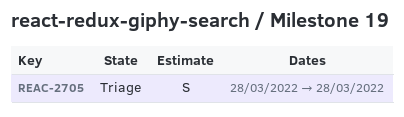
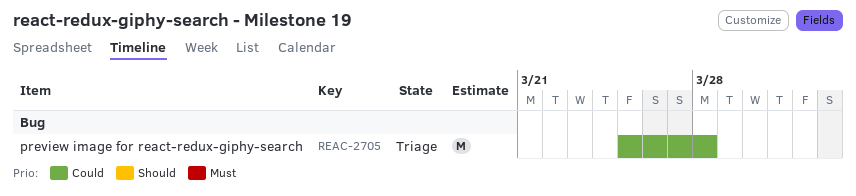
REAC-2705, estimate: S -> M
REAC-2705, start: Mar 28 -> Mar 25

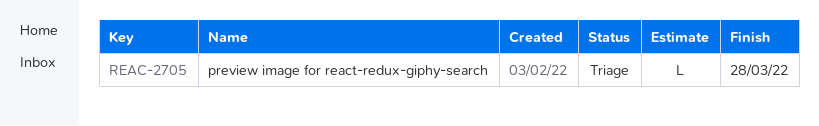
REAC-2705, estimate: M -> L

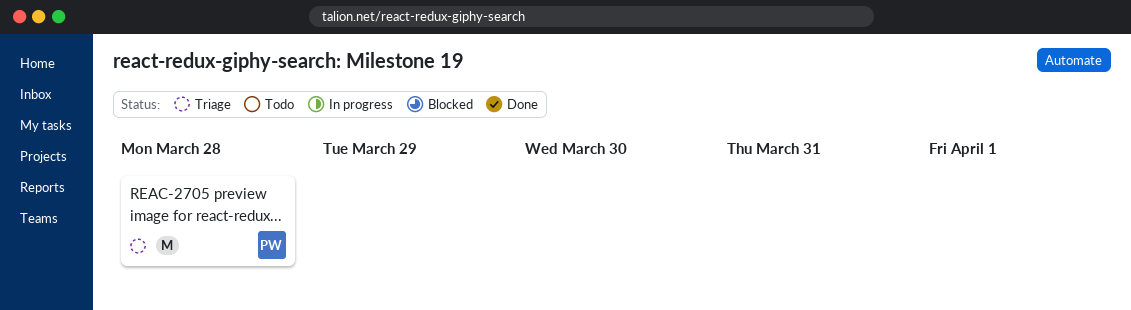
REAC-2705, estimate: L -> M

